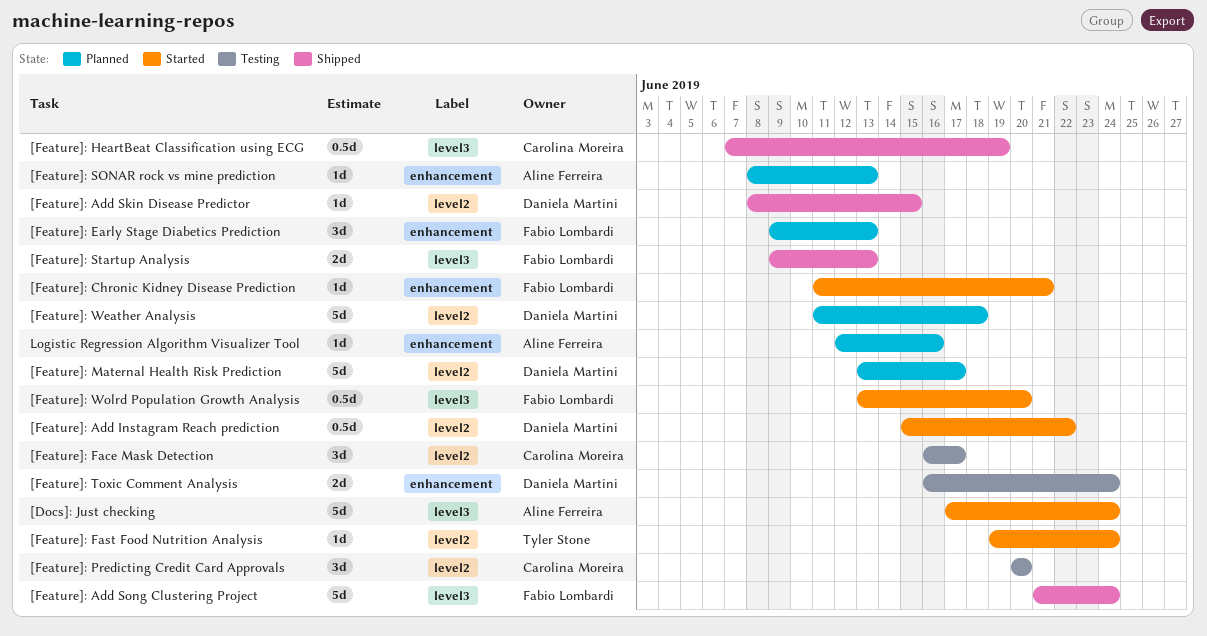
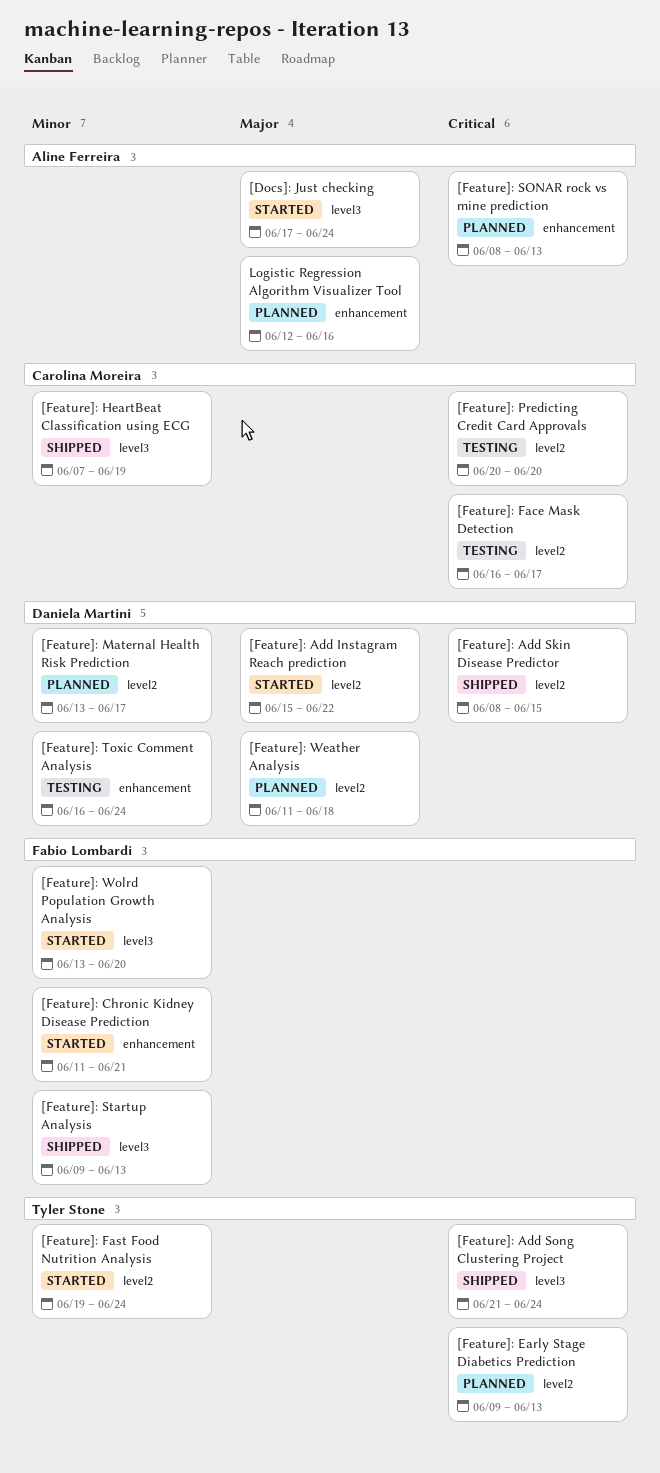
[Feature]: Add Song Clustering Project, owner: Fabio Lombardi -> Tyler Stone
[Feature]: Early Stage Diabetics Prediction, owner: Fabio Lombardi -> Tyler Stone
[Feature]: Early Stage Diabetics Prediction, label: enhancement -> level2

